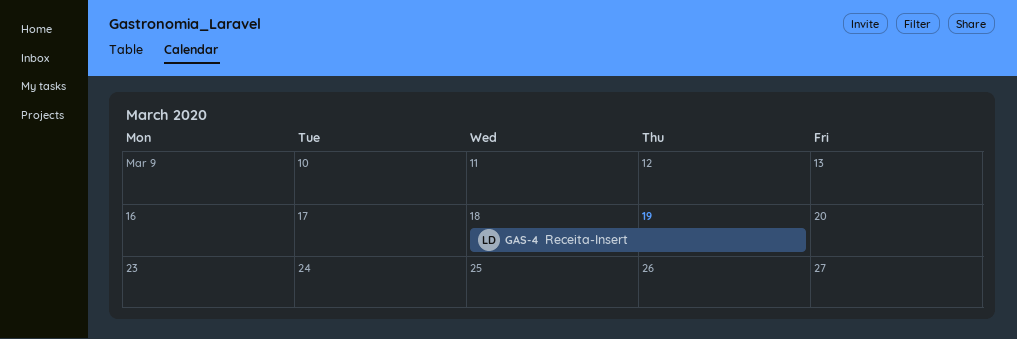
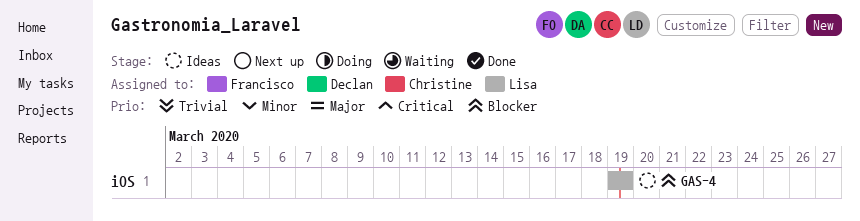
GAS-4, start: Mar 18 -> Mar 19

